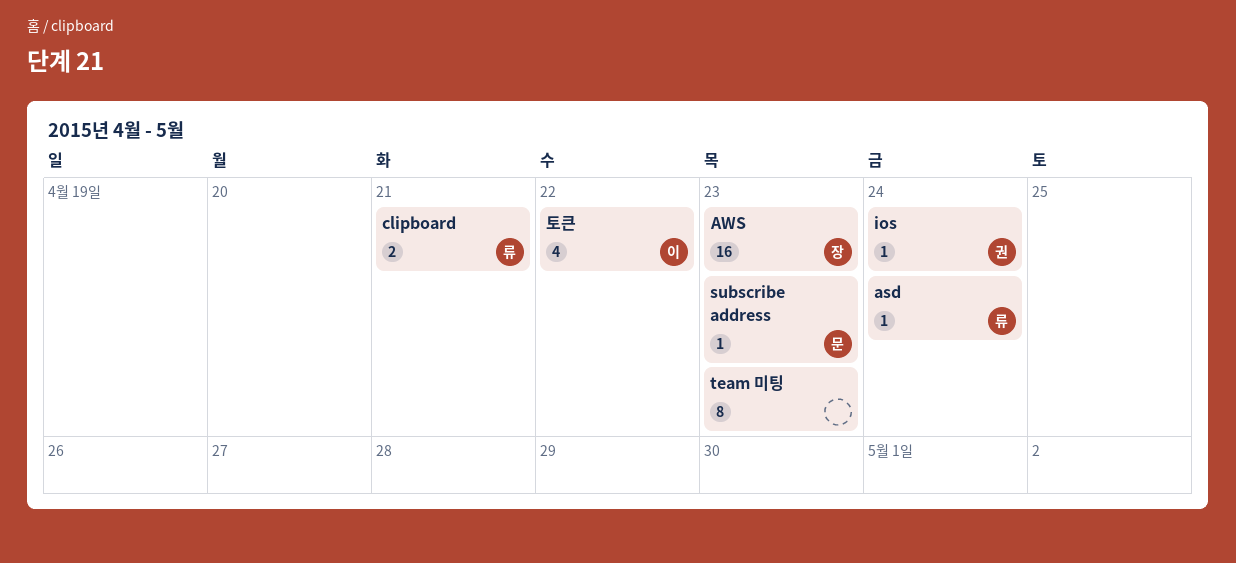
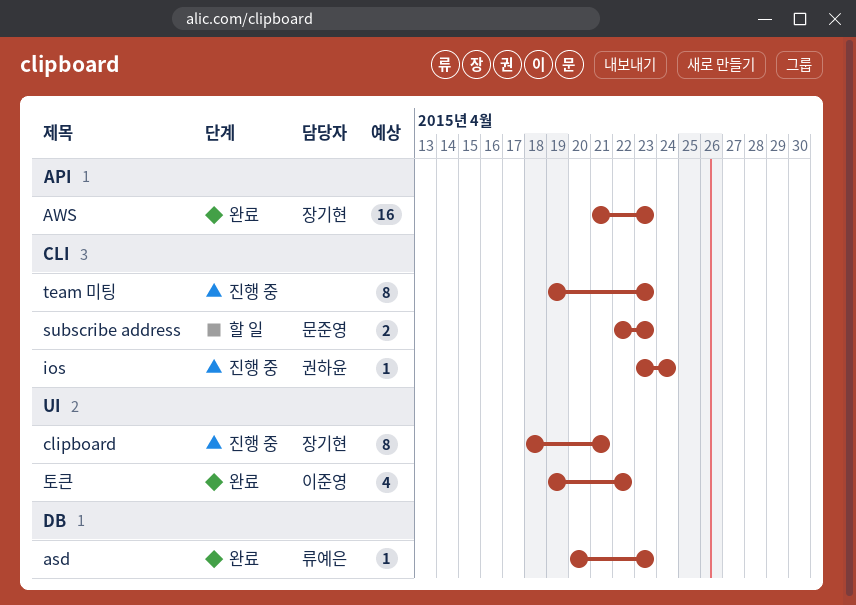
asd, due: Apr 24 -> Apr 23
clipboard, owner: 류예은 -> 장기현
clipboard, estimate: 2 -> 8
subscribe address, estimate: 1 -> 2

